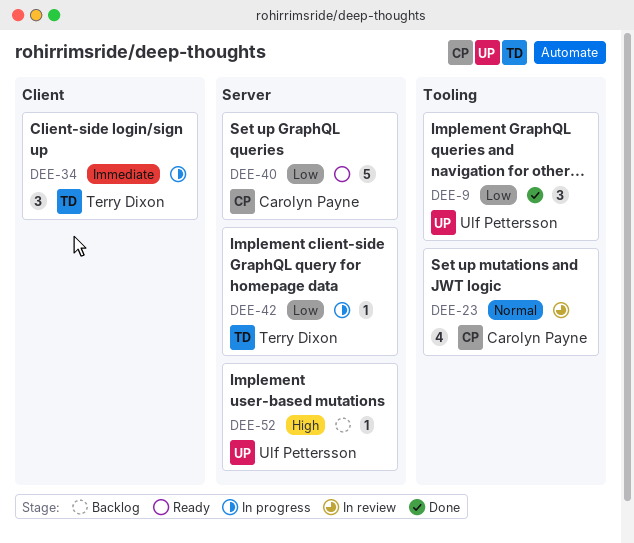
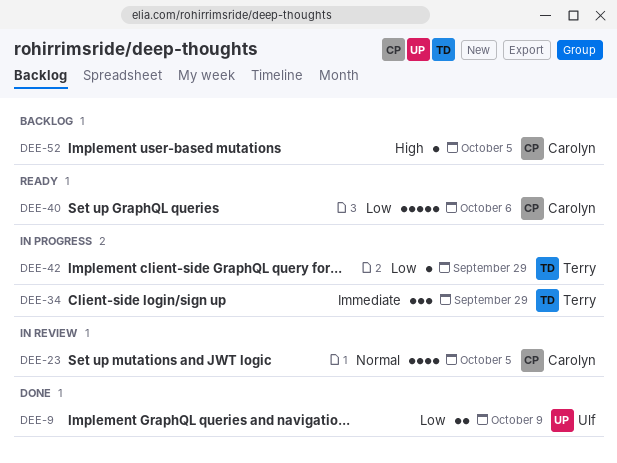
DEE-9, estimate: 3 -> 2
DEE-52, owner: Ulf Pettersson -> Carolyn Payne

